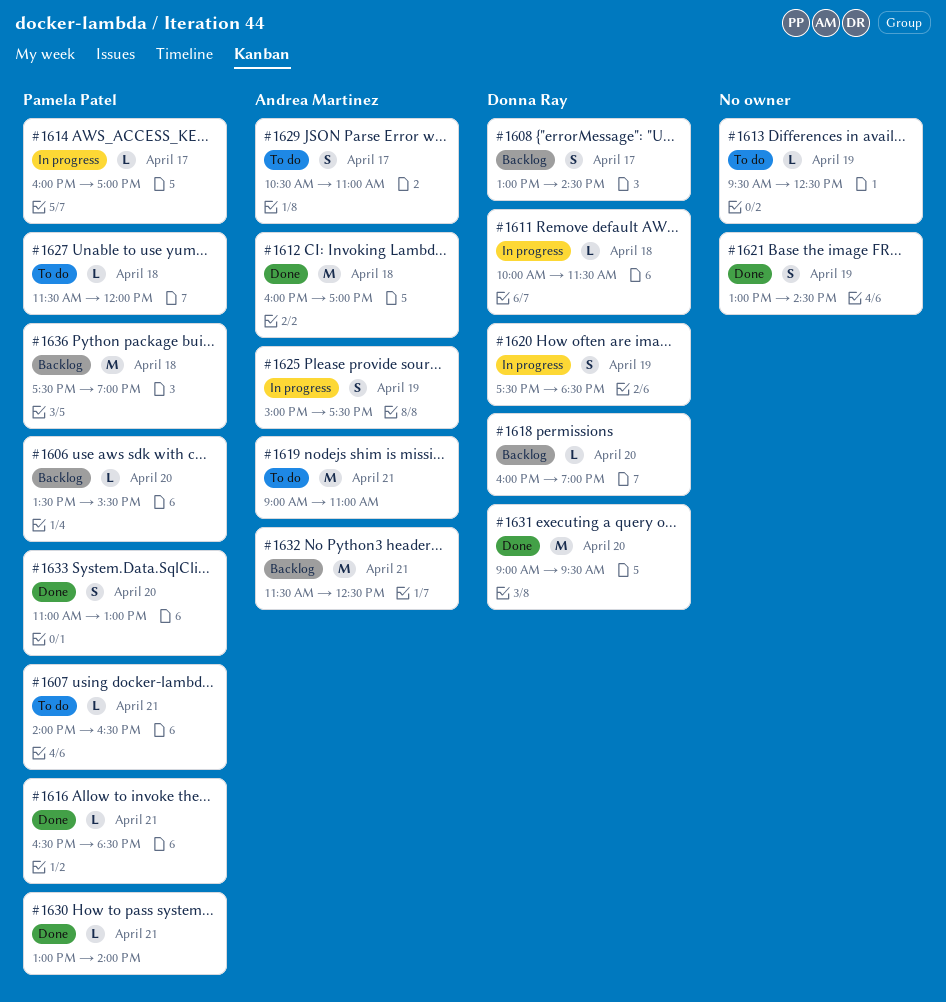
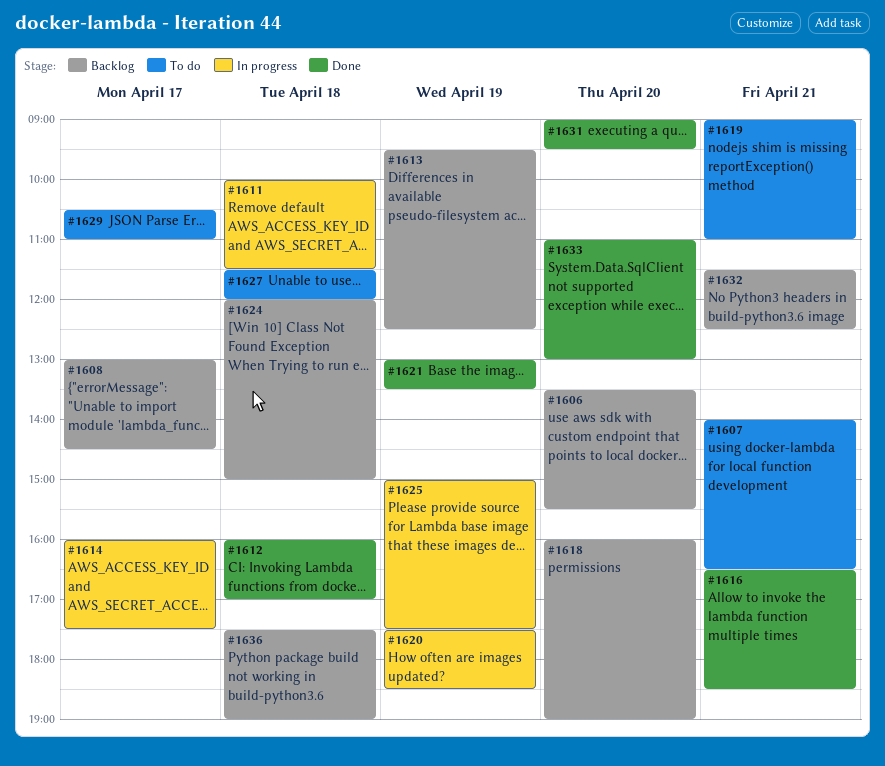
#1613, status: To do -> Backlog
#1614, ends: 17:00 -> 17:30
#1621, ends: 14:30 -> 13:30
#1624: none -> present
#1630: present -> none

